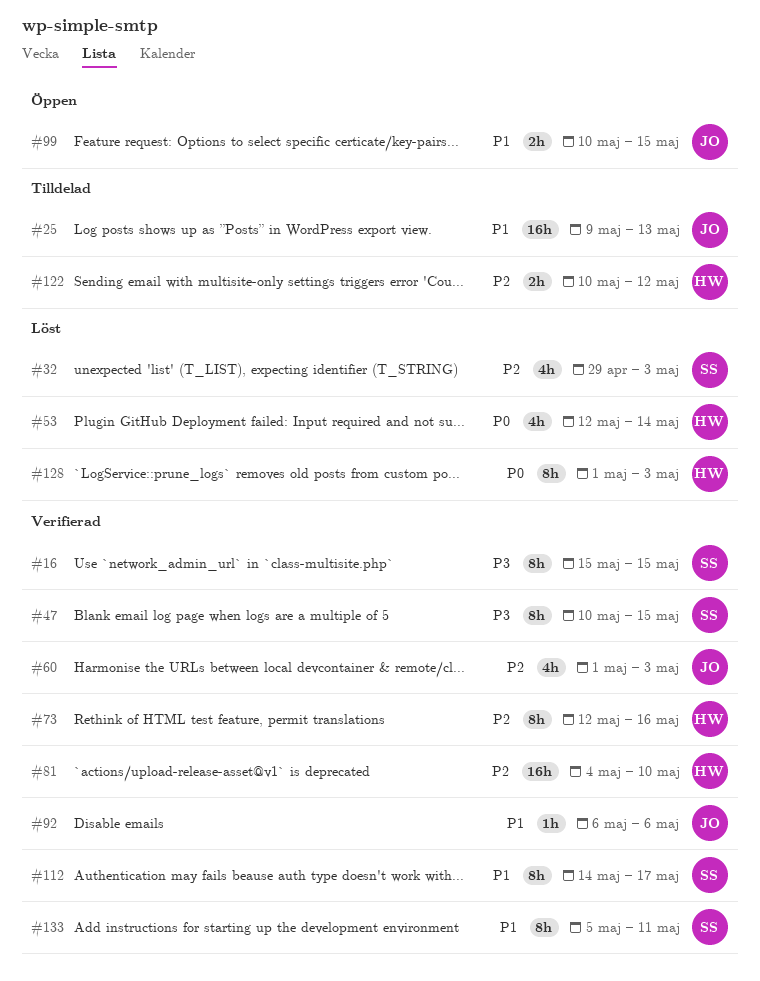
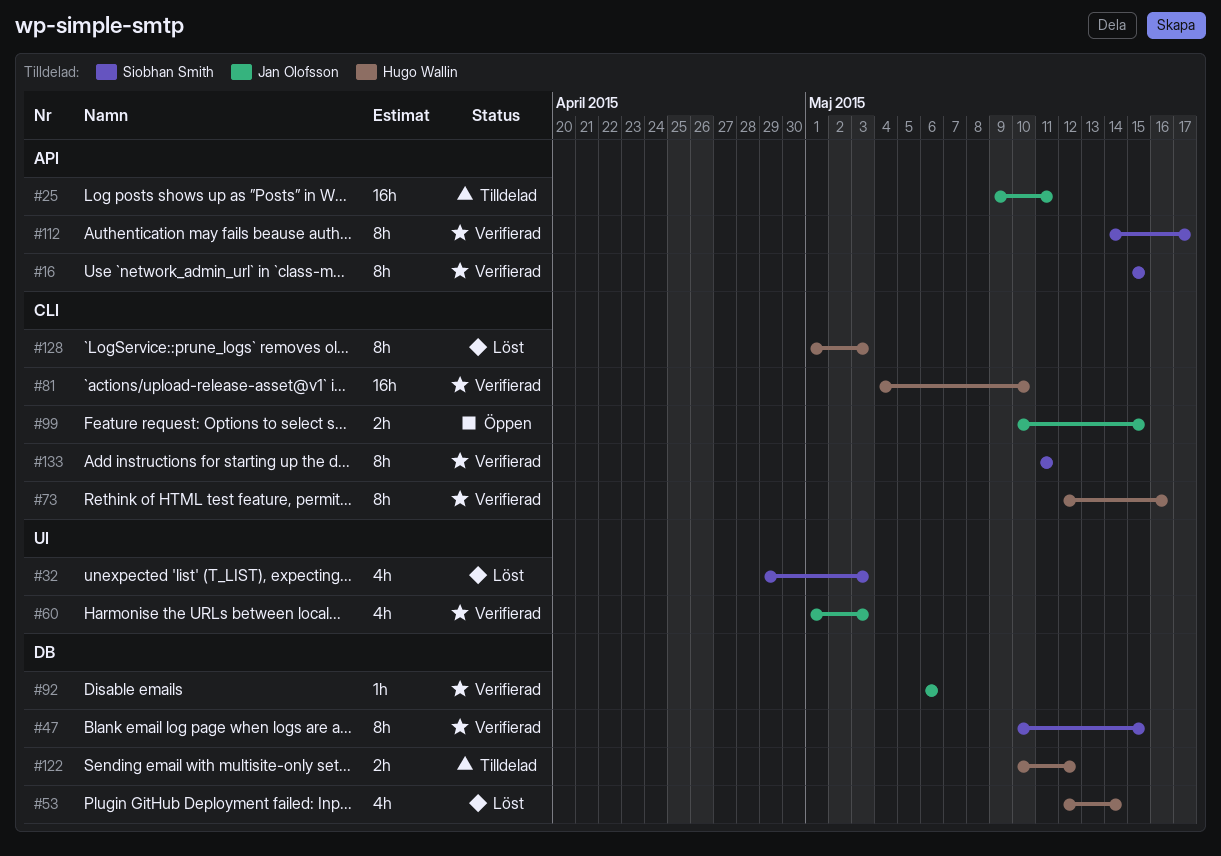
#25, due: May 13 -> May 11
#133, start: May 5 -> May 11

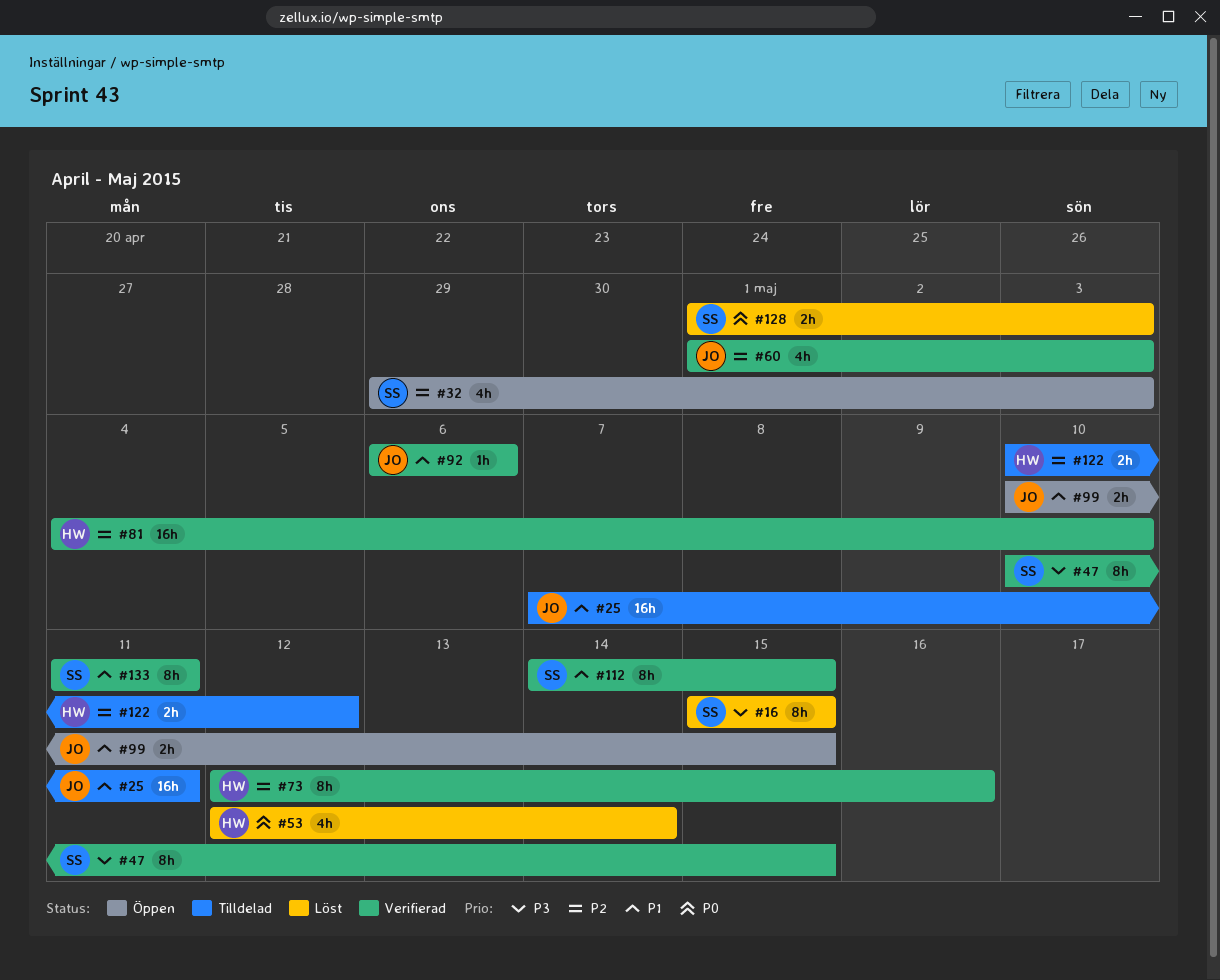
#16, status: Verifierad -> Löst
#25, start: May 9 -> May 7
#32, status: Löst -> Öppen
#112, due: May 17 -> May 15
#128, owner: Hugo Wallin -> Siobhan Smith
#128, estimate: 8h -> 2h

